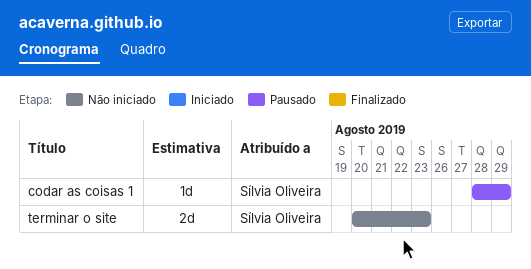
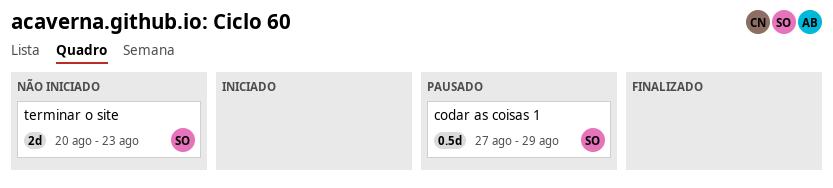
codar as coisas 1, estimate: 1d -> 0.5d
codar as coisas 1, start: Aug 28 -> Aug 27

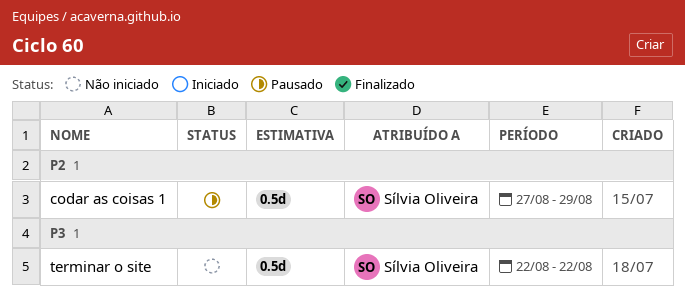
terminar o site, estimate: 2d -> 0.5d
terminar o site, start: Aug 20 -> Aug 22
terminar o site, due: Aug 23 -> Aug 22

